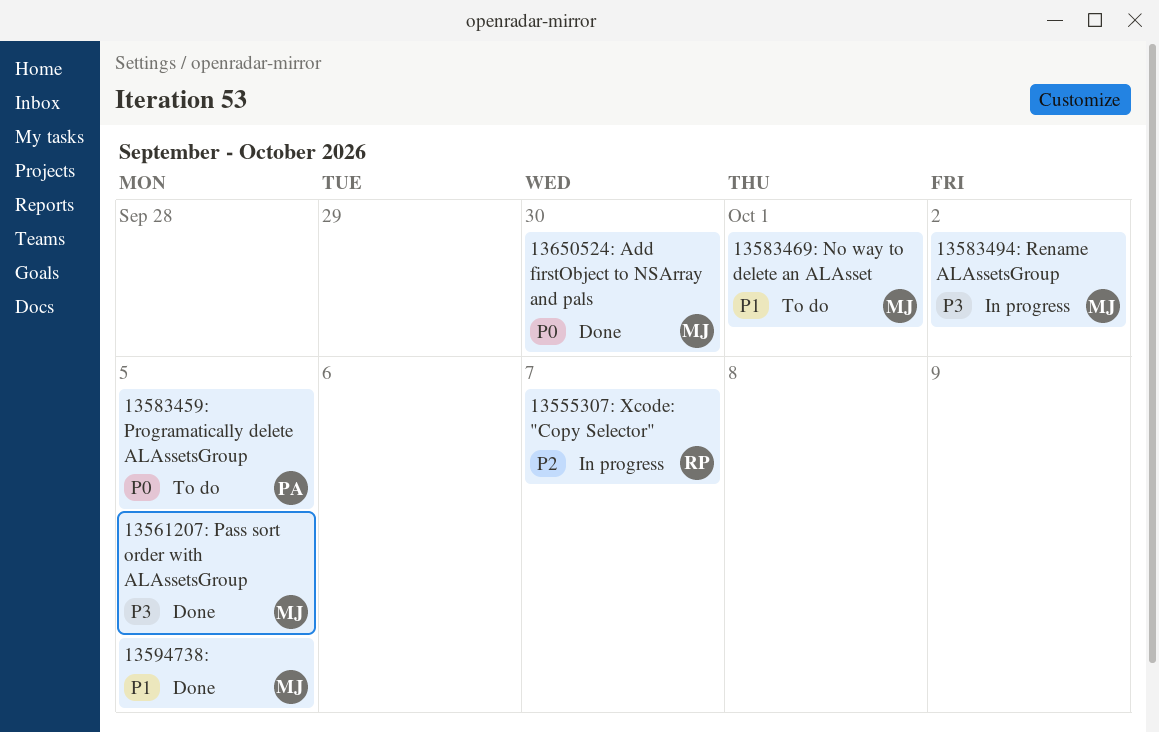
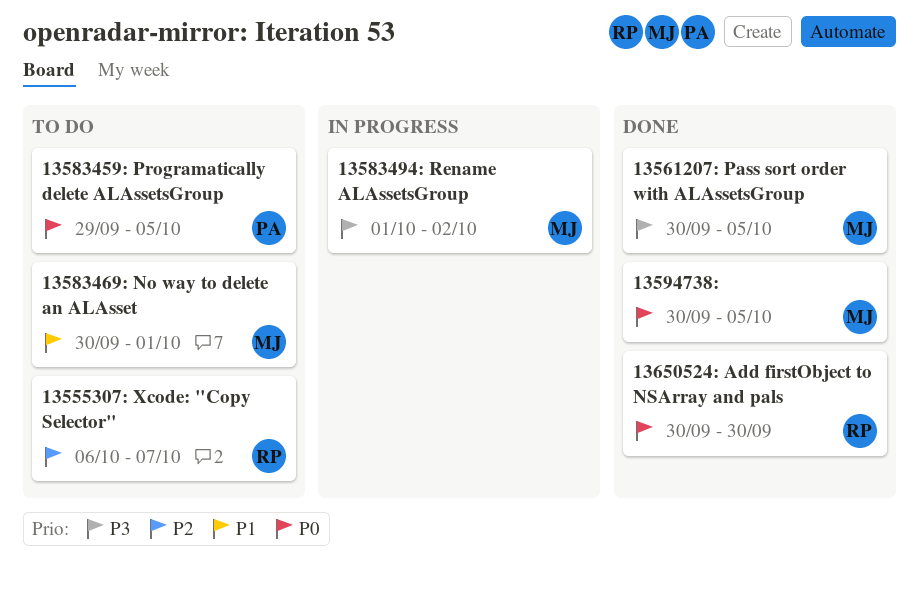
13555307: Xcode: "Copy Selector", status: In progress -> To do
13594738:, priority: P1 -> P0
13650524: Add firstObject to NSArray and pals, owner: MJ -> RP

